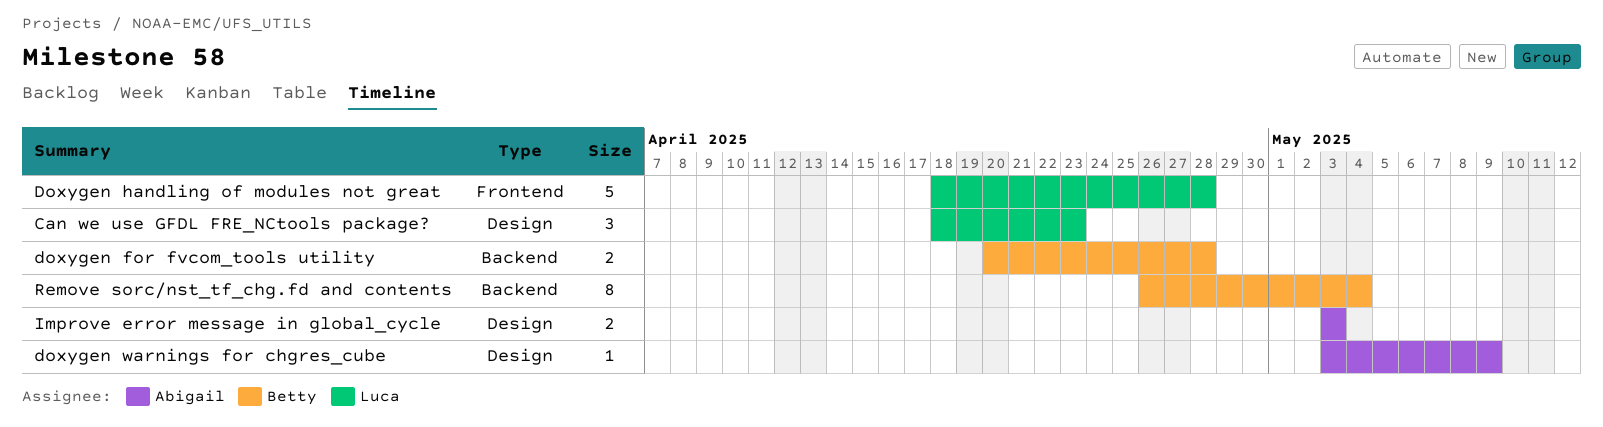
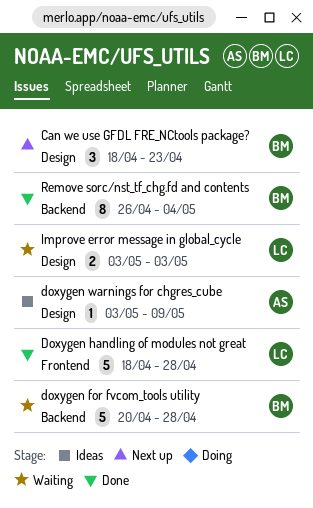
Can we use GFDL FRE_NCtools package?, owner: Luca -> Betty
doxygen for fvcom_tools utility, estimate: 2 -> 5
Improve error message in global_cycle, owner: Abigail -> Luca

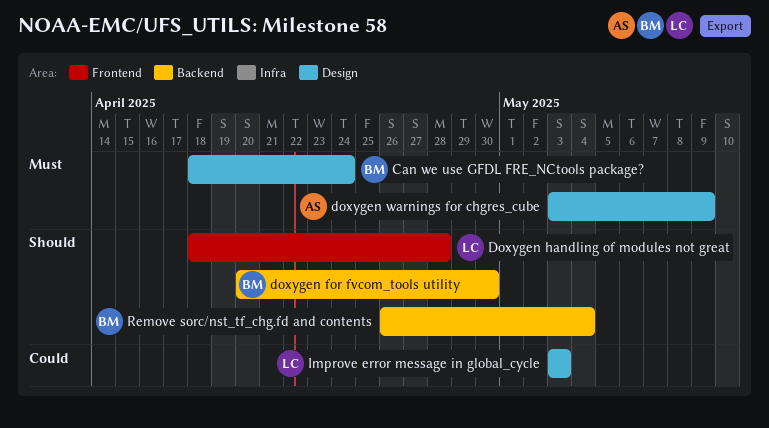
Can we use GFDL FRE_NCtools package?, due: Apr 23 -> Apr 24
doxygen for fvcom_tools utility, due: Apr 28 -> Apr 30

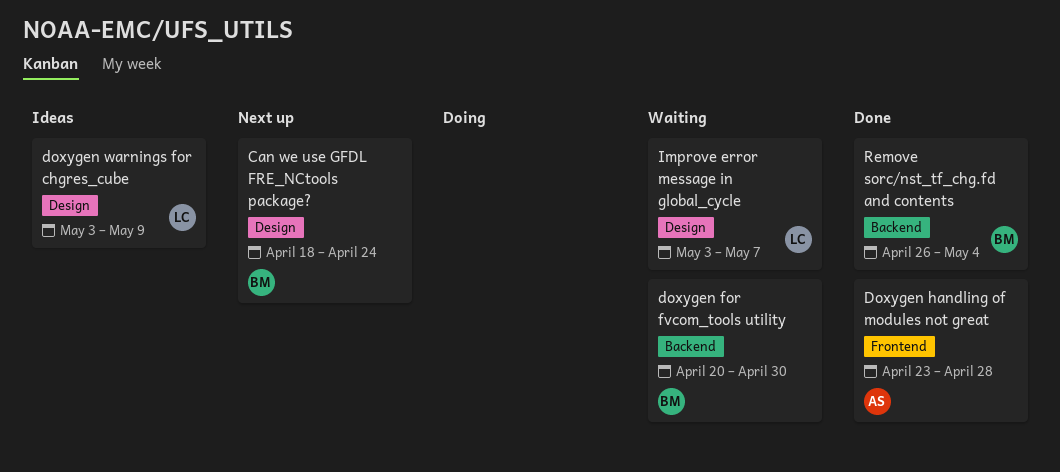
Doxygen handling of modules not great, owner: LC -> AS
Doxygen handling of modules not great, start: Apr 18 -> Apr 23
doxygen warnings for chgres_cube, owner: AS -> LC
Improve error message in global_cycle, due: May 3 -> May 7

